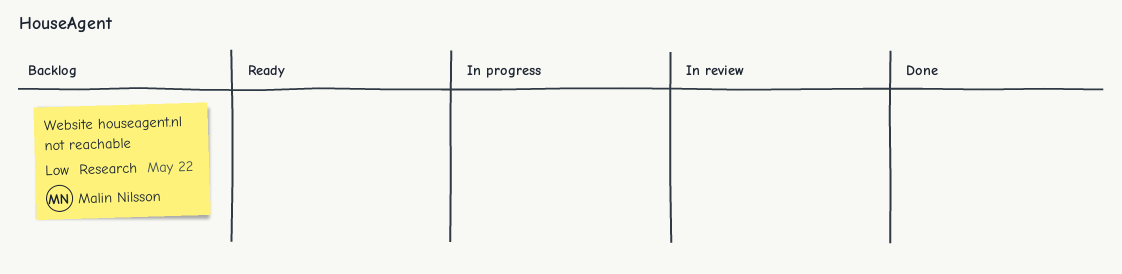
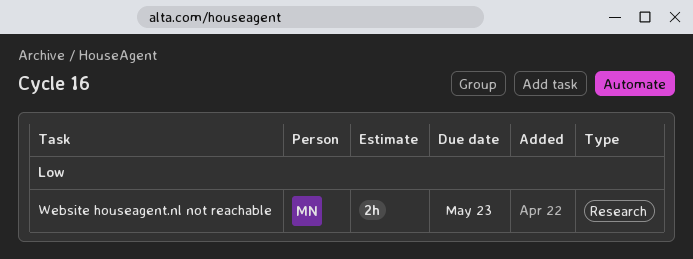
Website houseagent.nl not reachable, due: May 22 -> May 23

